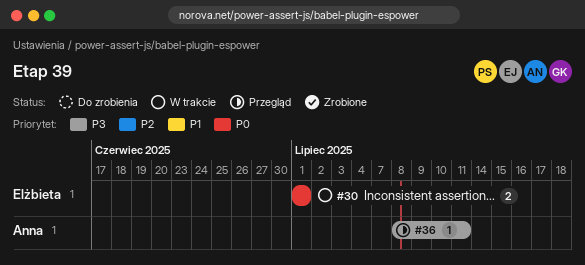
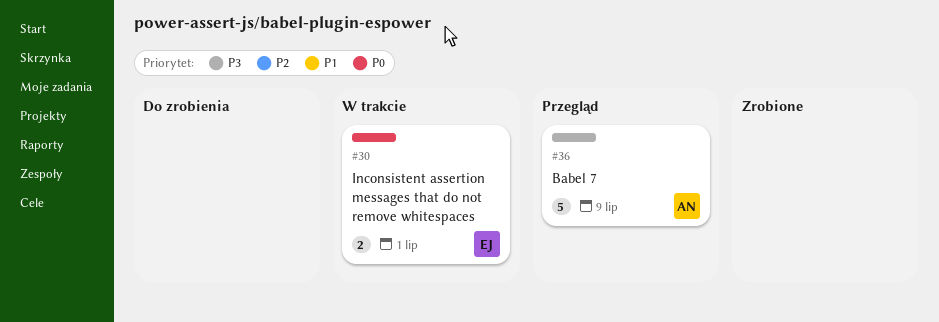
#36, estimate: 1 -> 5
#36, due: Jul 11 -> Jul 9

